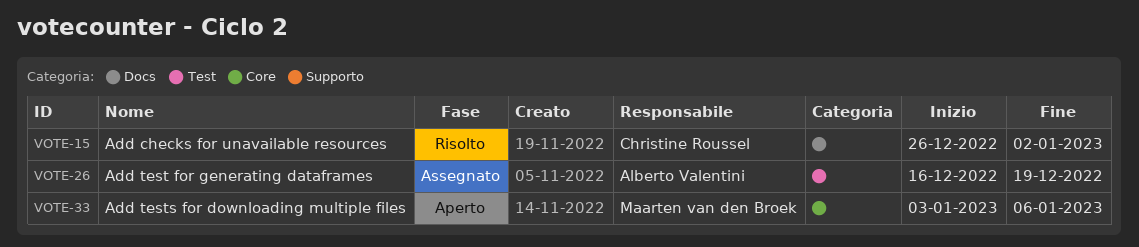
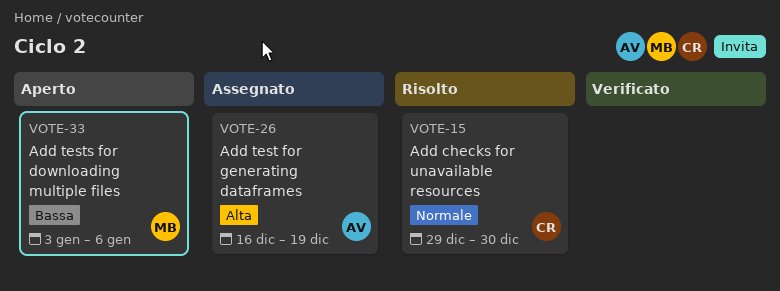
VOTE-15, start: Dec 26 -> Dec 29
VOTE-15, due: Jan 2 -> Dec 30

